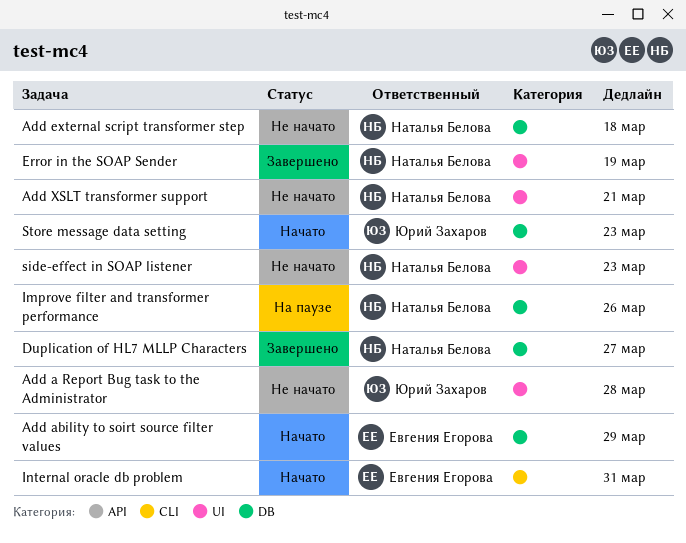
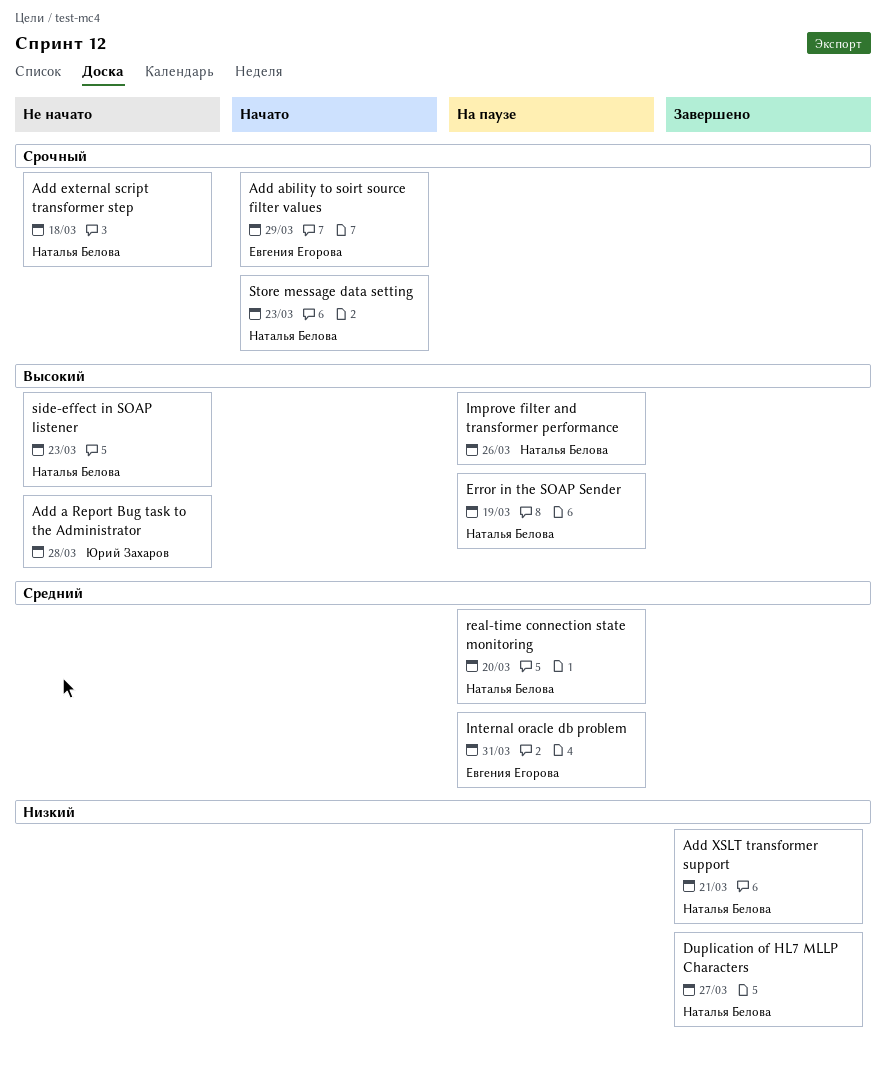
Add XSLT transformer support, status: Не начато -> Завершено
Error in the SOAP Sender, status: Завершено -> На паузе
Internal oracle db problem, status: Начато -> На паузе
real-time connection state monitoring: none -> present
Store message data setting, owner: Юрий Захаров -> Наталья Белова

